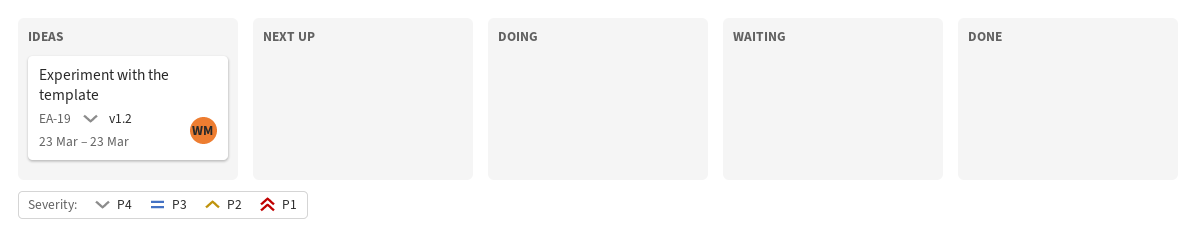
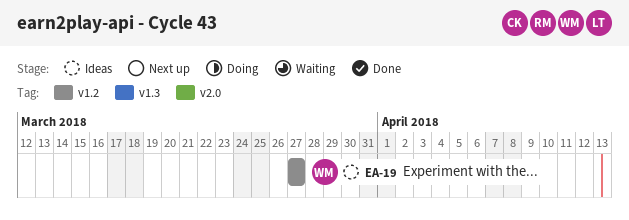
EA-19, start: Mar 23 -> Mar 27
EA-19, due: Mar 23 -> Mar 27

